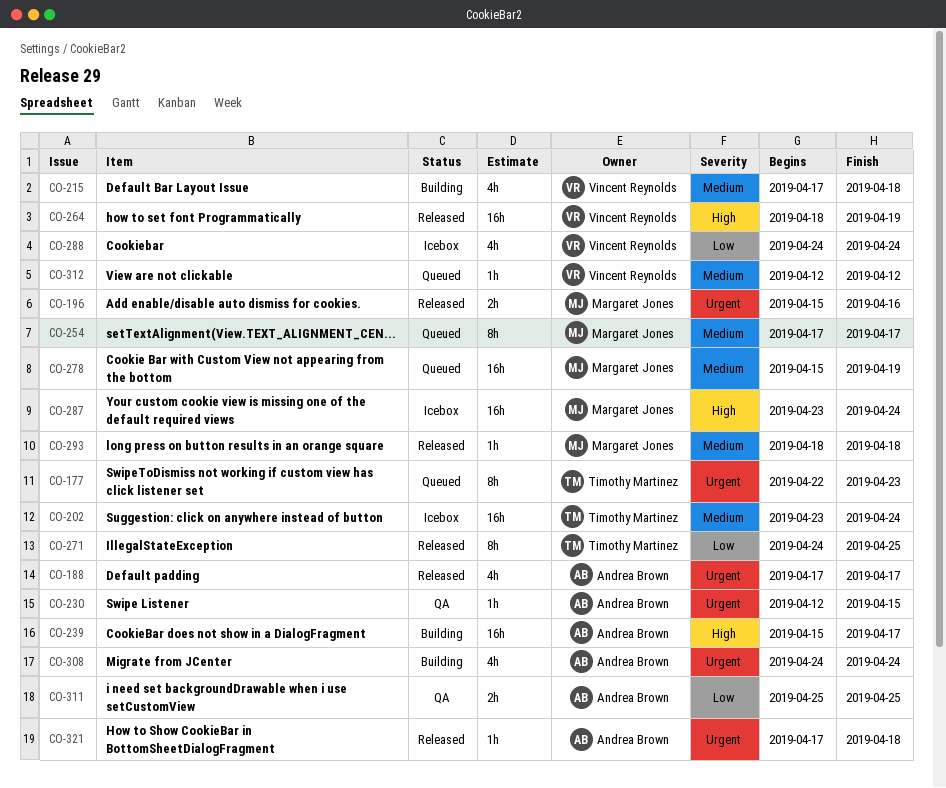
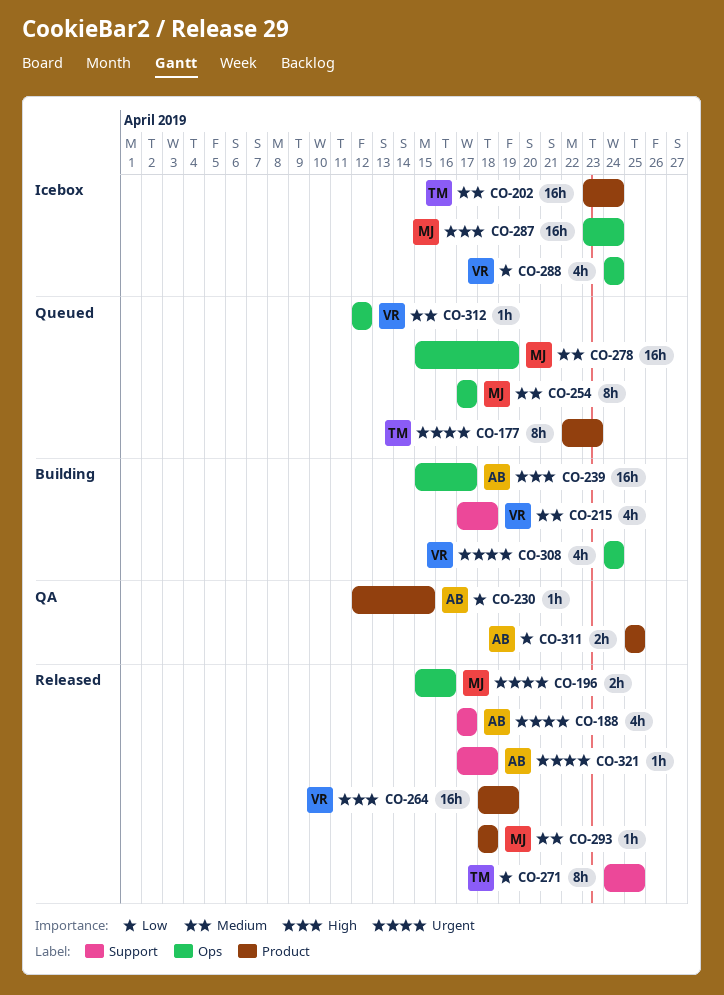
CO-230, priority: Urgent -> Low
CO-308, owner: Andrea Brown -> Vincent Reynolds

